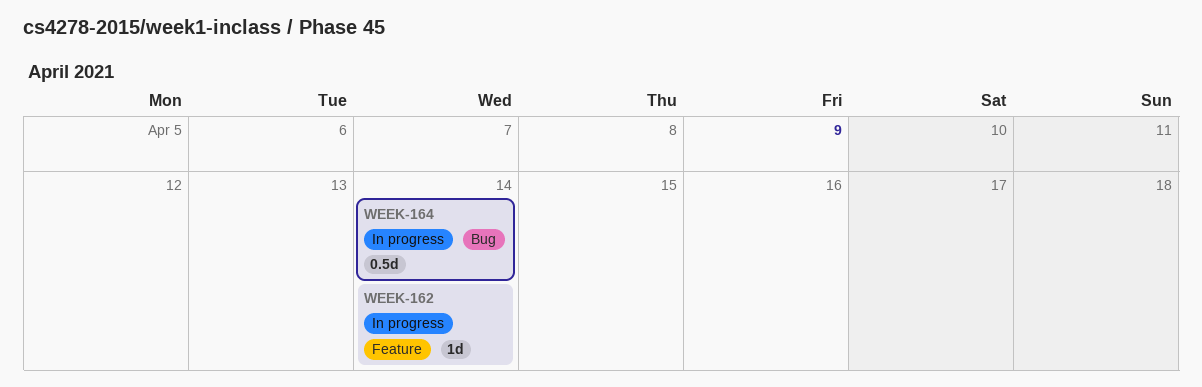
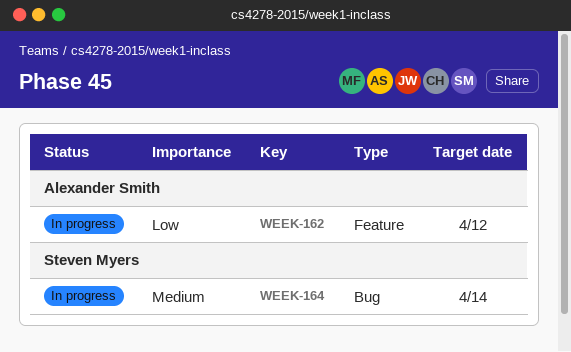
WEEK-162, due: Apr 14 -> Apr 12

